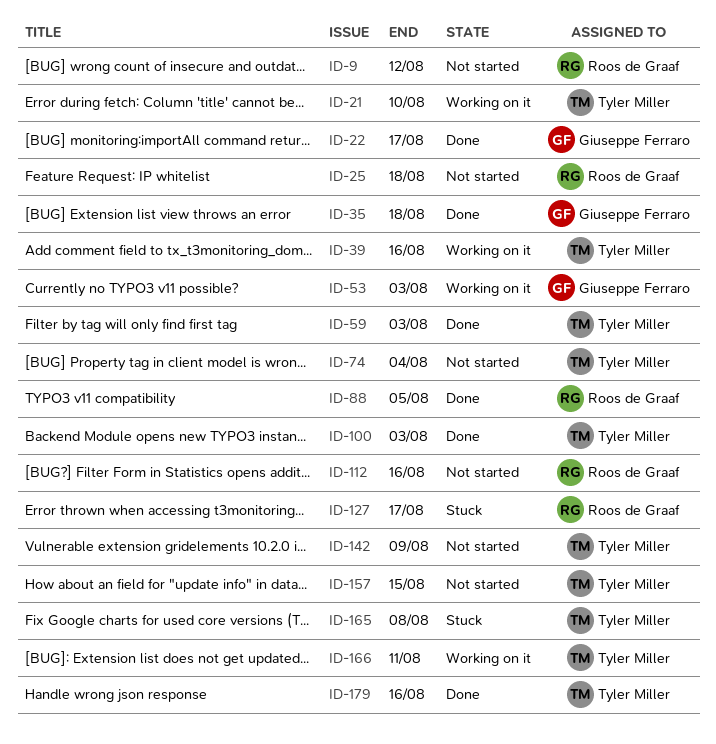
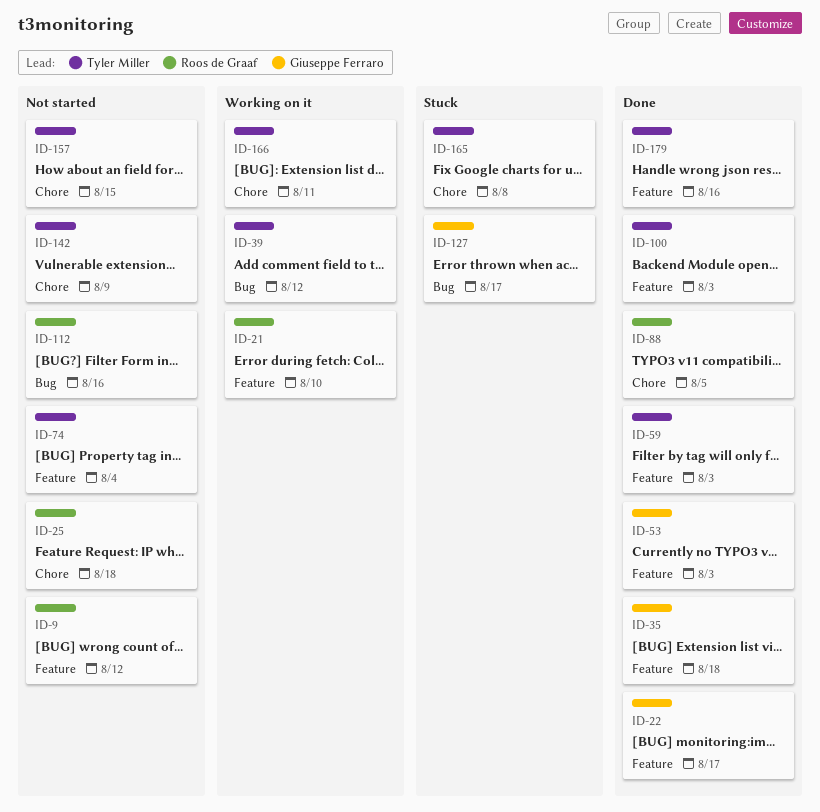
ID-21, owner: Tyler Miller -> Roos de Graaf
ID-39, due: Aug 16 -> Aug 12
ID-53, status: Working on it -> Done
ID-127, owner: Roos de Graaf -> Giuseppe Ferraro

